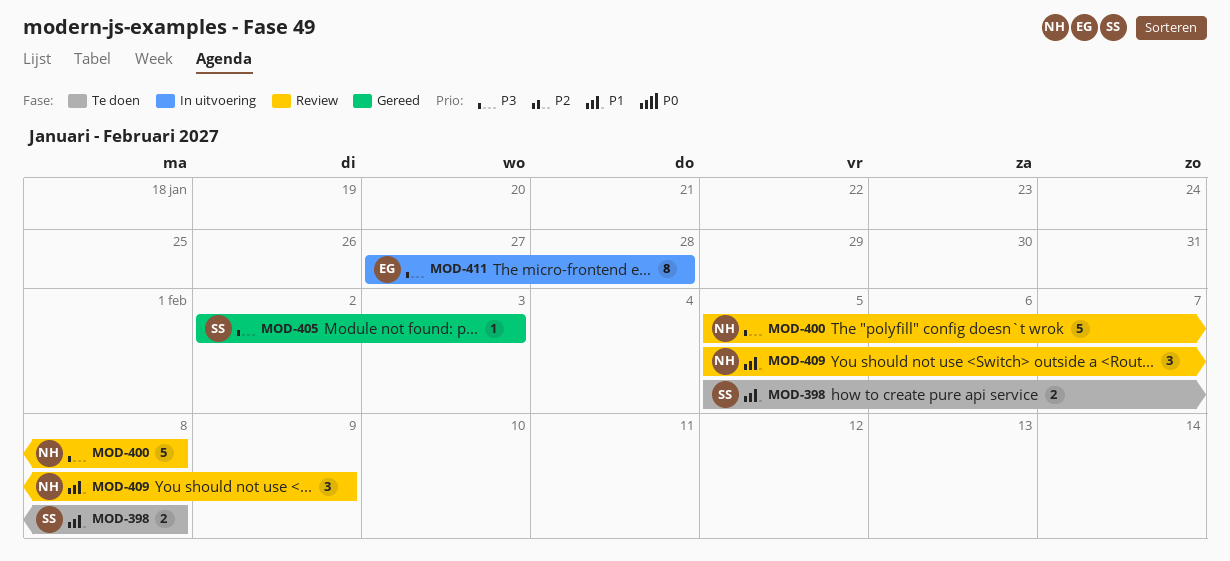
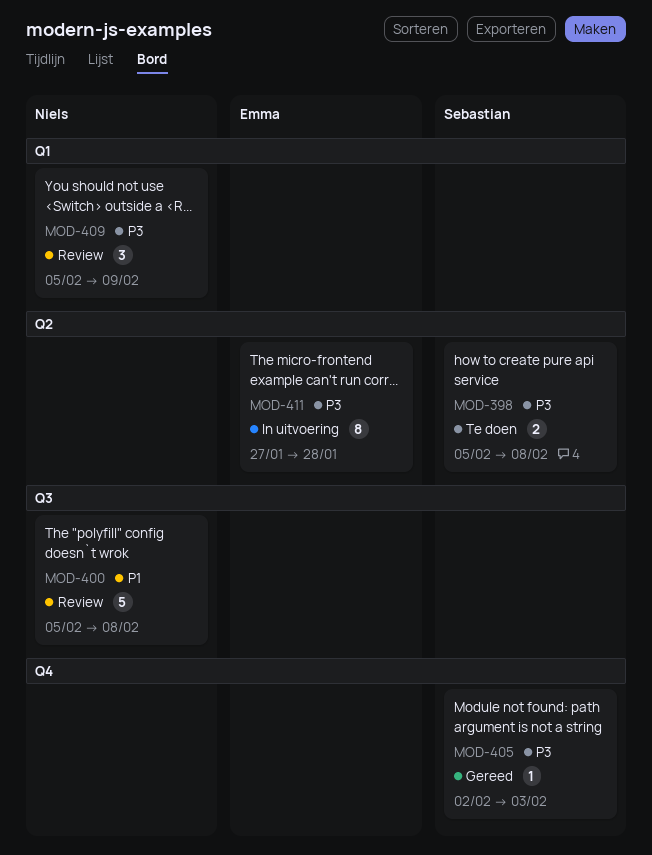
MOD-398, priority: P1 -> P3
MOD-400, priority: P3 -> P1
MOD-409, priority: P1 -> P3

